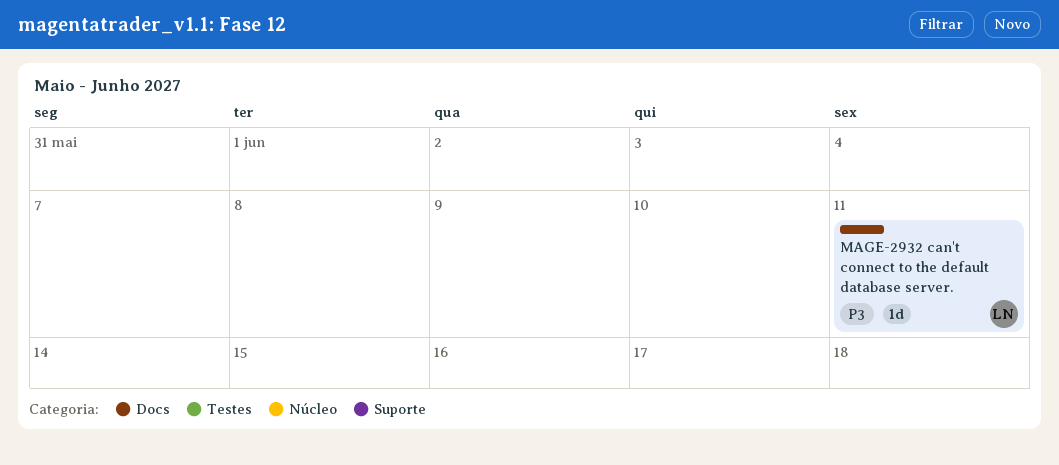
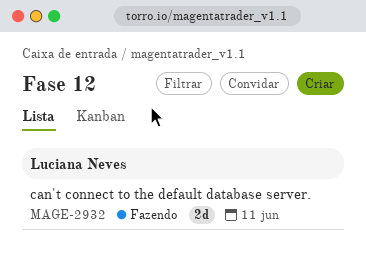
MAGE-2932, estimate: 1d -> 2d

